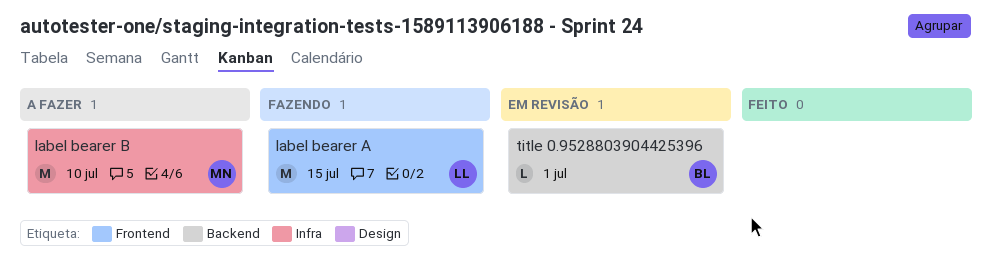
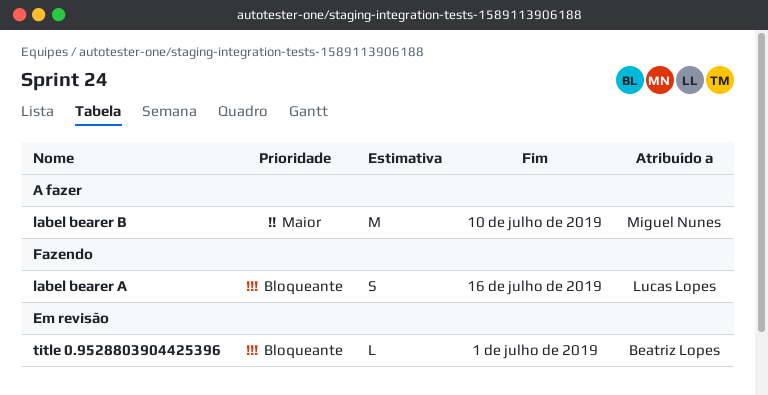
label bearer A, estimate: M -> S
label bearer A, due: Jul 15 -> Jul 16

